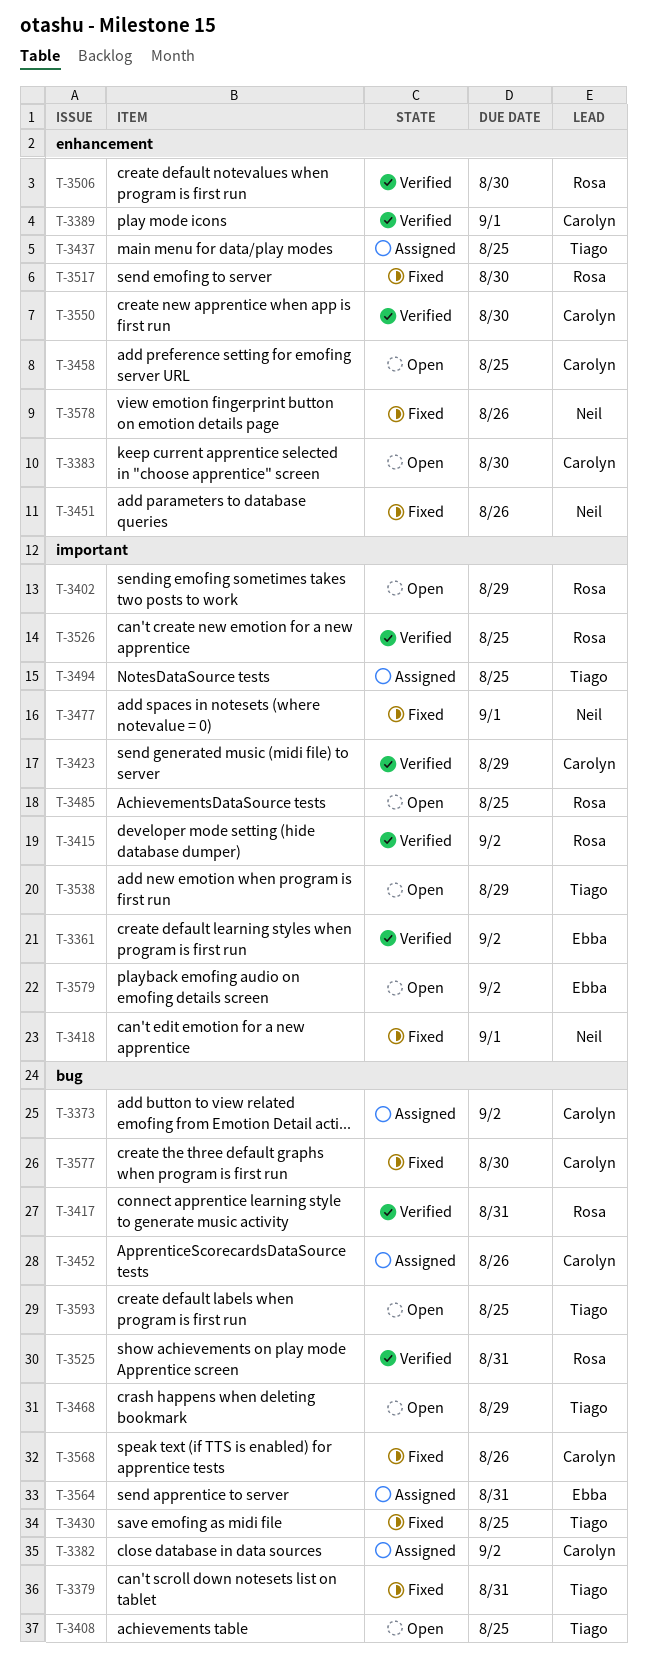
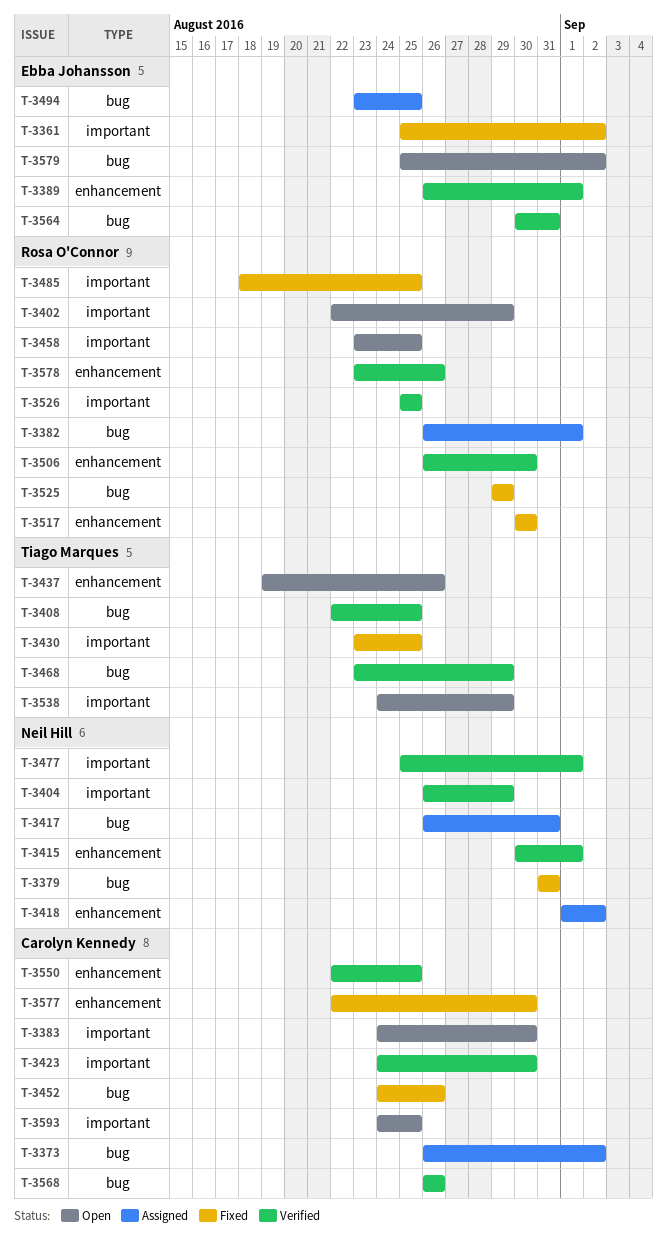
T-3361, status: Verified -> Fixed
T-3379, owner: Tiago Marques -> Neil Hill
T-3382, owner: Carolyn Kennedy -> Rosa O'Connor
T-3382, due: Sep 2 -> Sep 1
T-3383, label: enhancement -> important
T-3389, owner: Carolyn Kennedy -> Ebba Johansson
T-3404: none -> present
T-3408, status: Open -> Verified
T-3415, owner: Rosa O'Connor -> Neil Hill
T-3415, label: important -> enhancement
T-3415, due: Sep 2 -> Sep 1
T-3417, status: Verified -> Assigned
T-3417, owner: Rosa O'Connor -> Neil Hill
T-3418, status: Fixed -> Assigned
T-3418, label: important -> enhancement
T-3418, due: Sep 1 -> Sep 2
T-3423, due: Aug 29 -> Aug 30
T-3430, label: bug -> important
T-3437, status: Assigned -> Open
T-3437, due: Aug 25 -> Aug 26
T-3451: present -> none
T-3452, status: Assigned -> Fixed
T-3458, owner: Carolyn Kennedy -> Rosa O'Connor
T-3458, label: enhancement -> important
T-3468, status: Open -> Verified
T-3477, status: Fixed -> Verified
T-3485, status: Open -> Fixed
T-3494, owner: Tiago Marques -> Ebba Johansson
T-3494, label: important -> bug
T-3525, status: Verified -> Fixed
T-3525, due: Aug 31 -> Aug 29
T-3550, due: Aug 30 -> Aug 25
T-3564, status: Assigned -> Verified
T-3568, status: Fixed -> Verified
T-3577, label: bug -> enhancement
T-3578, status: Fixed -> Verified
T-3578, owner: Neil Hill -> Rosa O'Connor
T-3579, label: important -> bug
T-3593, owner: Tiago Marques -> Carolyn Kennedy
T-3593, label: bug -> important

